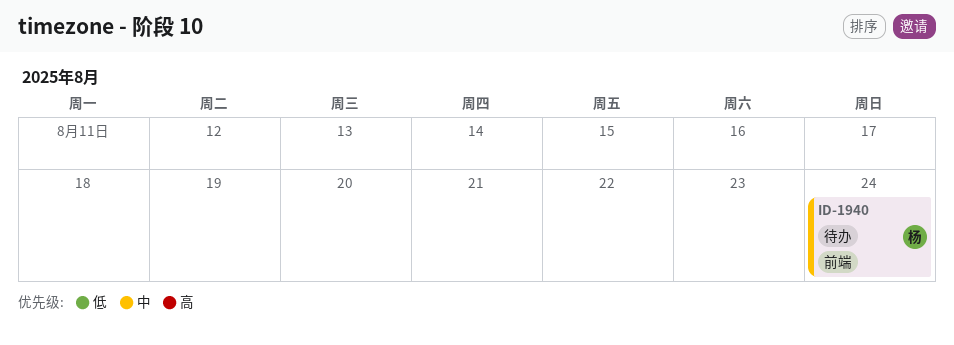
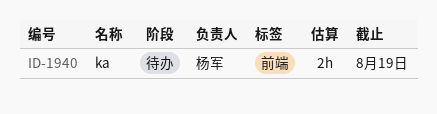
ID-1940, due: Aug 24 -> Aug 19

